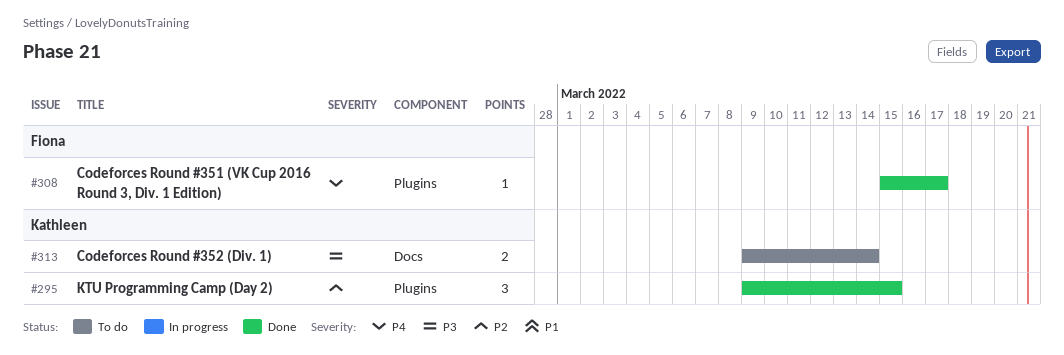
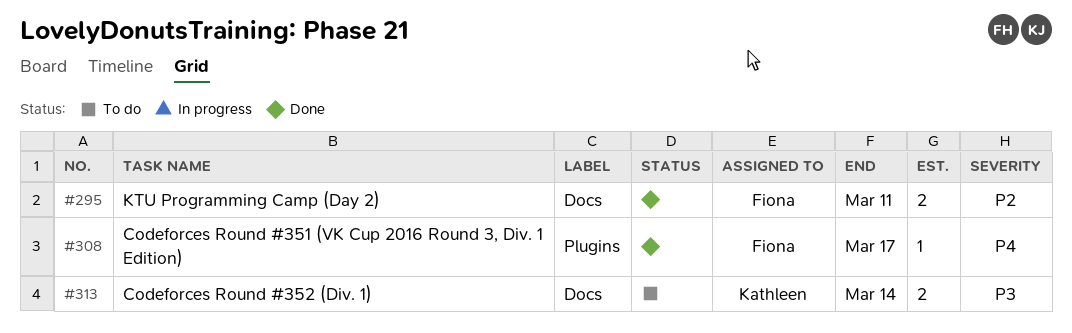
#295, owner: Kathleen -> Fiona
#295, label: Plugins -> Docs
#295, estimate: 3 -> 2
#295, due: Mar 15 -> Mar 11

